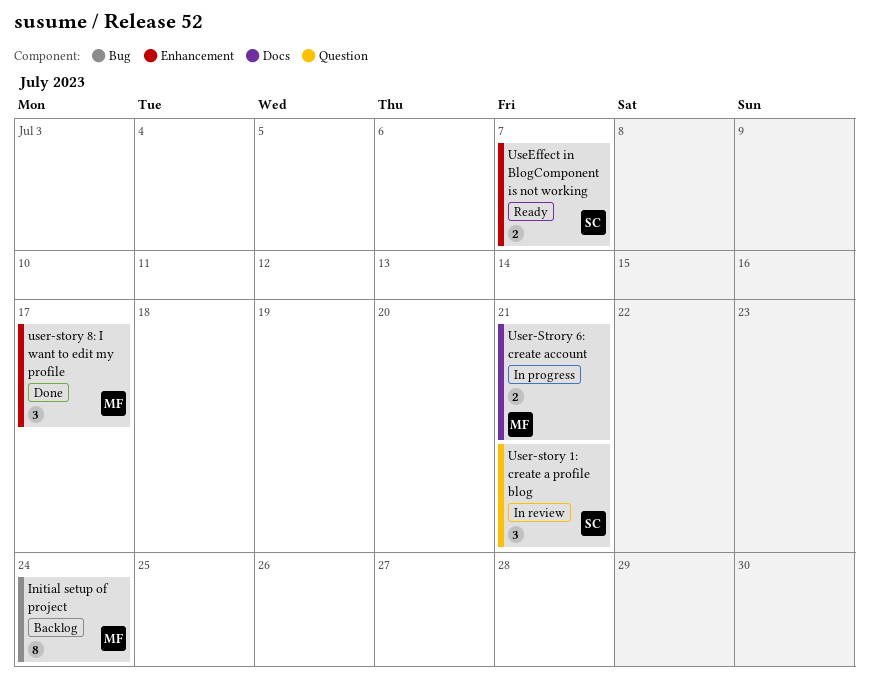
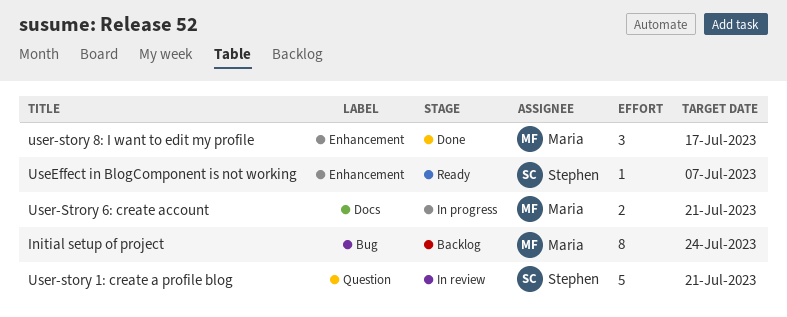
UseEffect in BlogComponent is not working, estimate: 2 -> 1
User-story 1: create a profile blog, estimate: 3 -> 5

